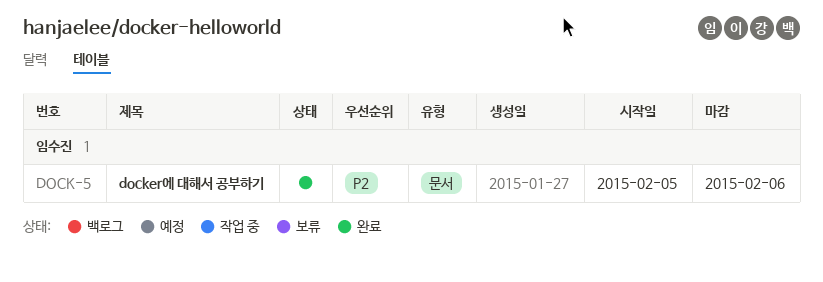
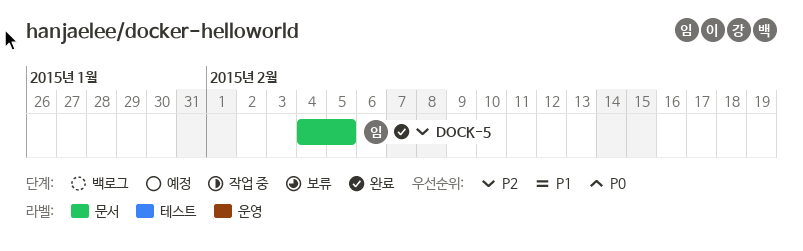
DOCK-5, start: Feb 5 -> Feb 4
DOCK-5, due: Feb 6 -> Feb 5

